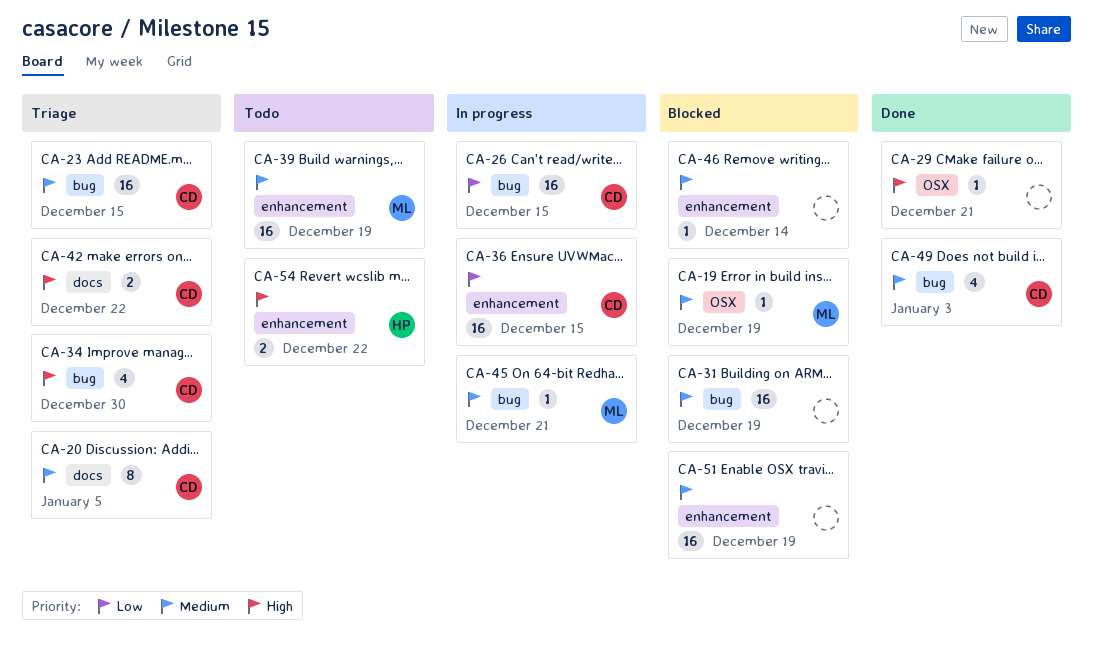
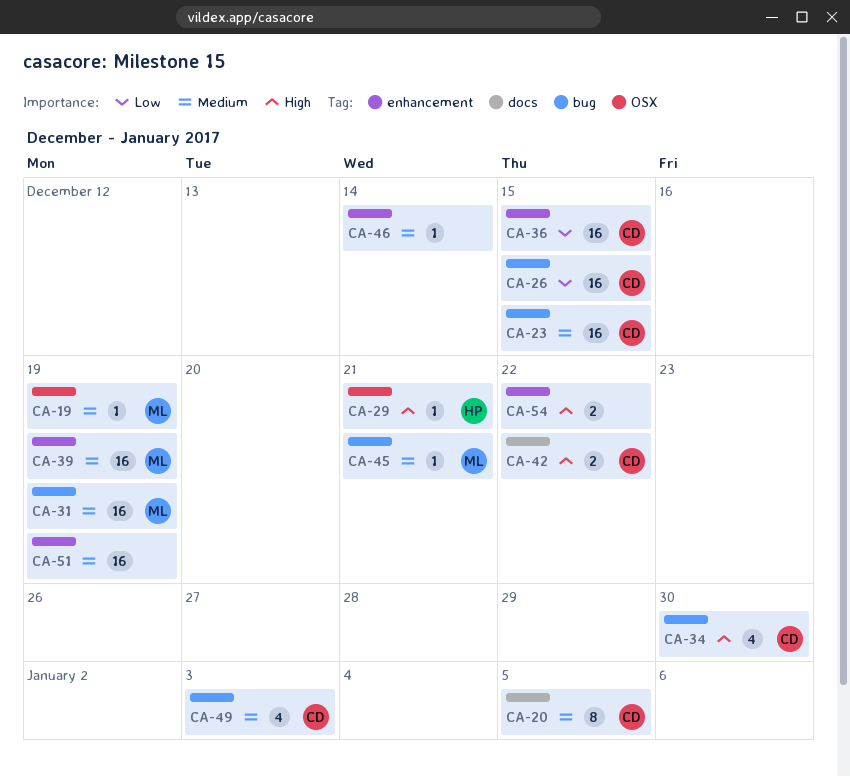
CA-29, owner: none -> HP
CA-31, owner: none -> ML
CA-54, owner: HP -> none

